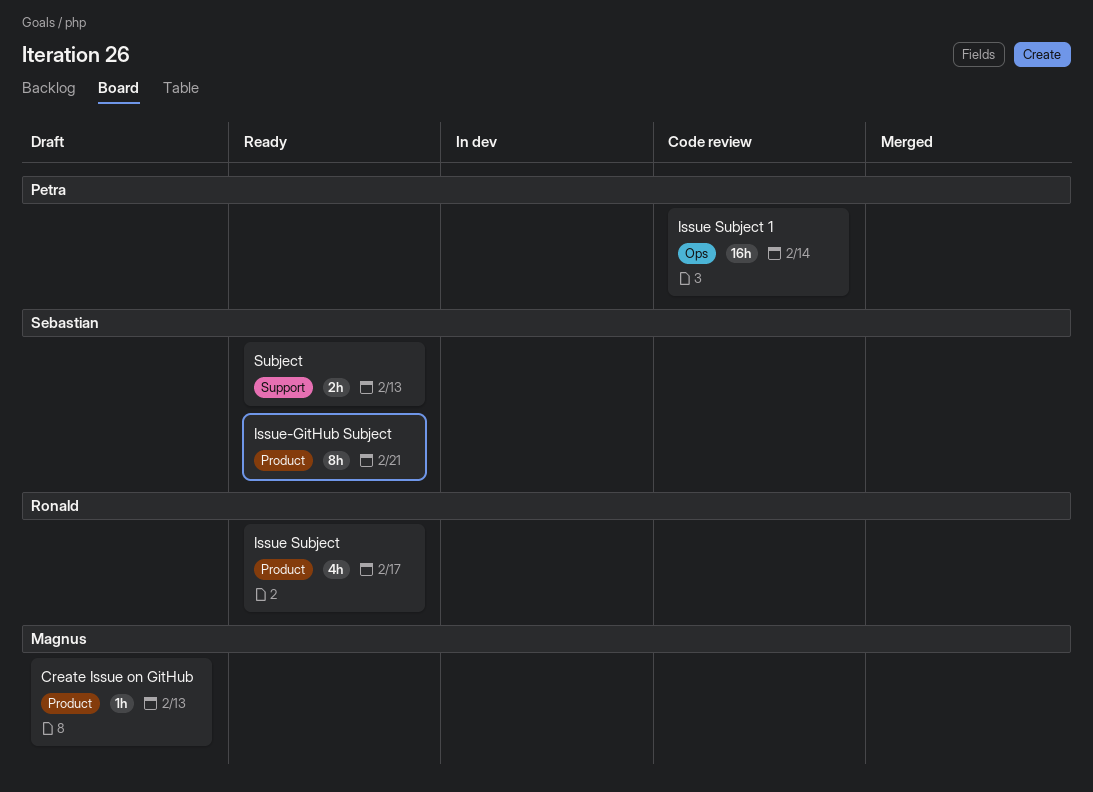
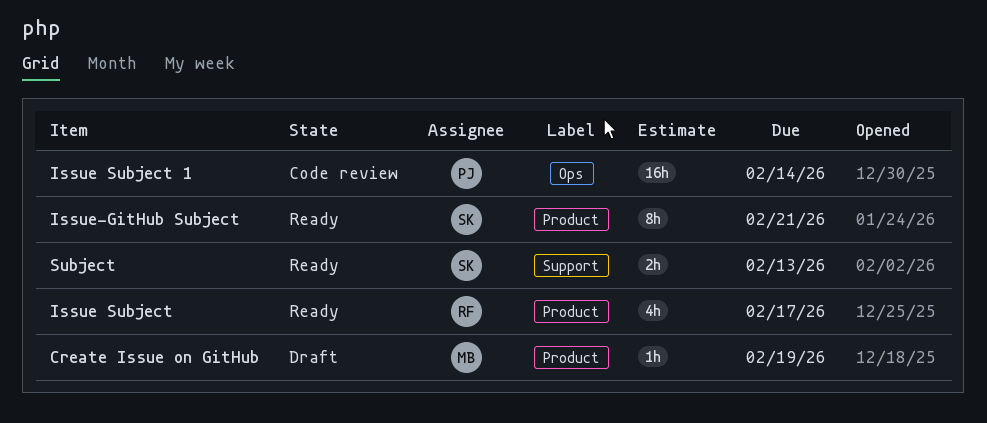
Create Issue on GitHub, due: Feb 13 -> Feb 19

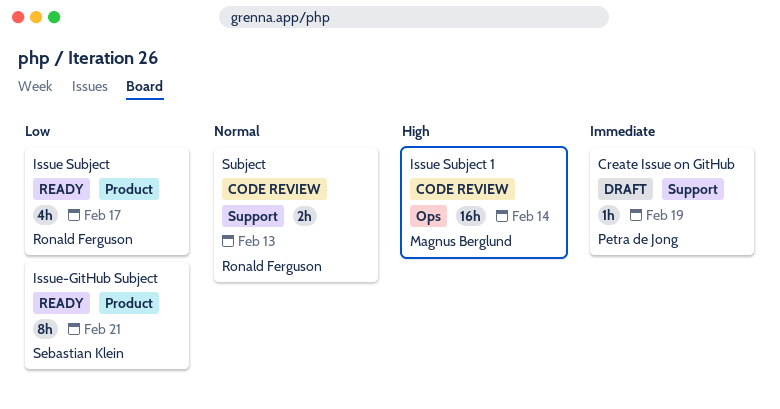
Create Issue on GitHub, owner: Magnus Berglund -> Petra de Jong
Create Issue on GitHub, label: Product -> Support
Issue Subject 1, owner: Petra de Jong -> Magnus Berglund
Subject, status: Ready -> Code review
Subject, owner: Sebastian Klein -> Ronald Ferguson

